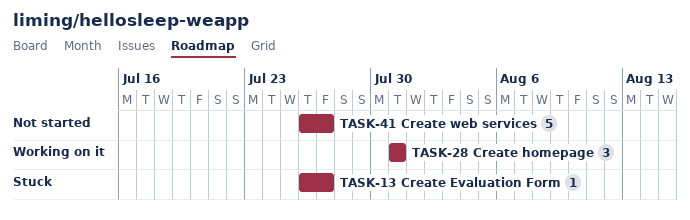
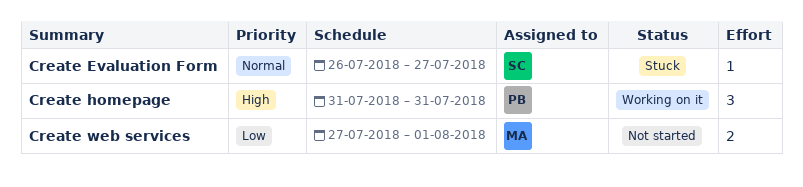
Create web services, estimate: 5 -> 2
Create web services, start: Jul 26 -> Jul 27
Create web services, due: Jul 27 -> Aug 1

